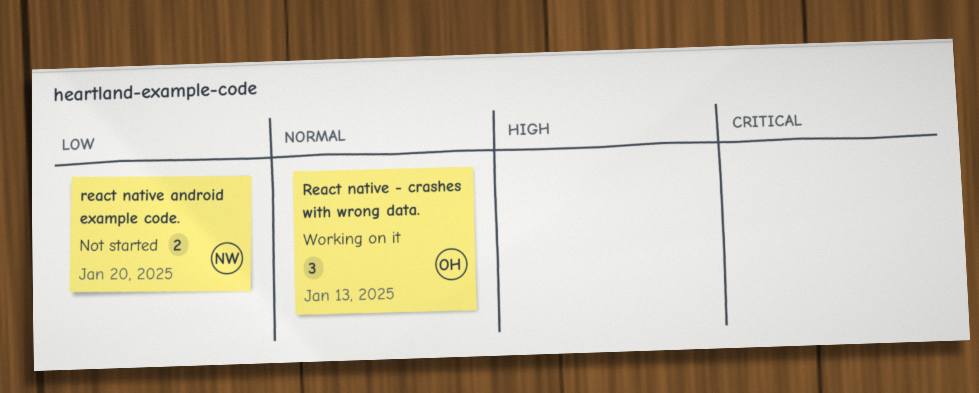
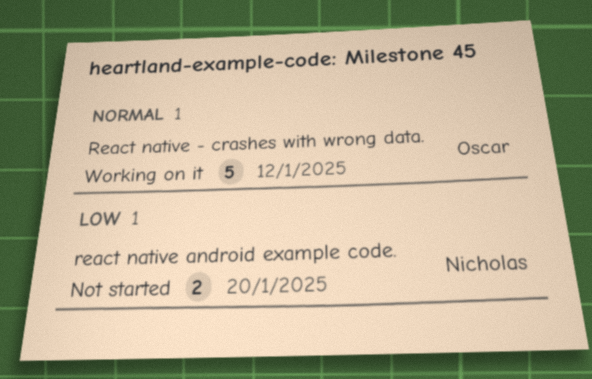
React native - crashes with wrong data., estimate: 3 -> 5
React native - crashes with wrong data., due: Jan 13 -> Jan 12

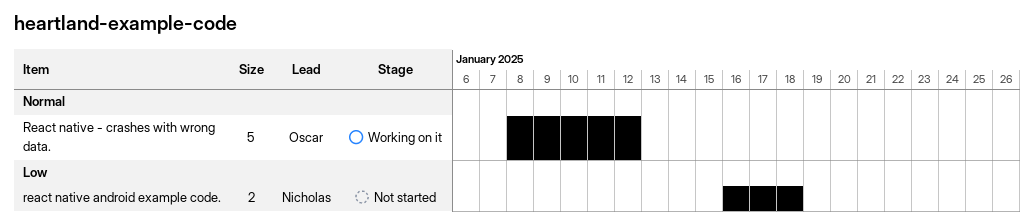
react native android example code., due: Jan 20 -> Jan 18

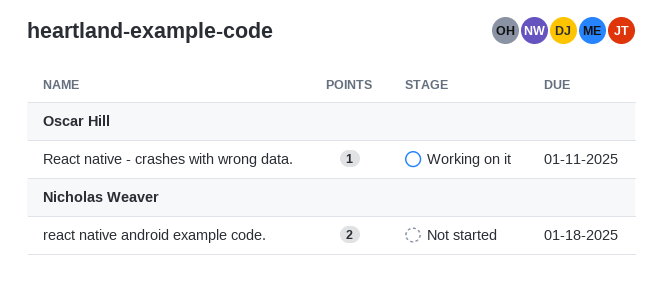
React native - crashes with wrong data., estimate: 5 -> 1
React native - crashes with wrong data., due: Jan 12 -> Jan 11

